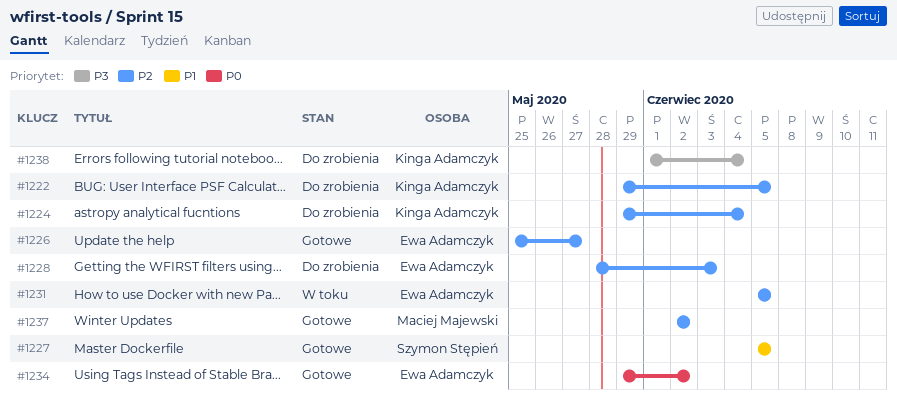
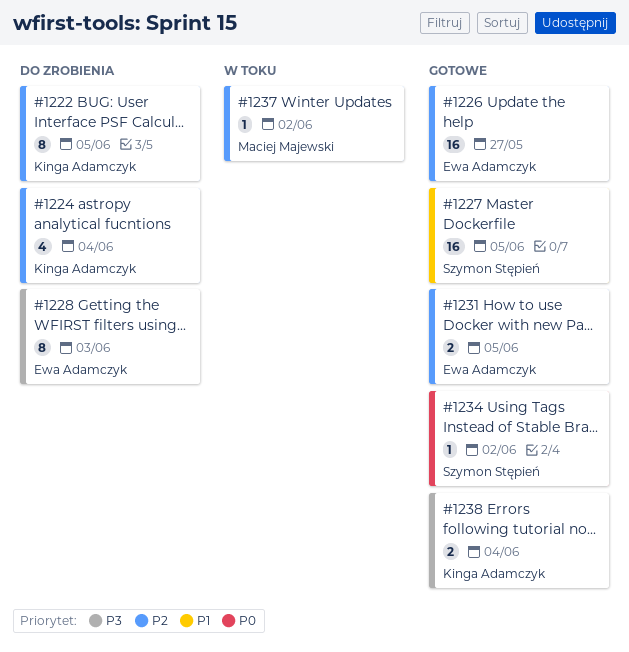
#1228, priority: P2 -> P3
#1231, status: W toku -> Gotowe
#1234, owner: Ewa Adamczyk -> Szymon Stępień
#1237, status: Gotowe -> W toku
#1238, status: Do zrobienia -> Gotowe

